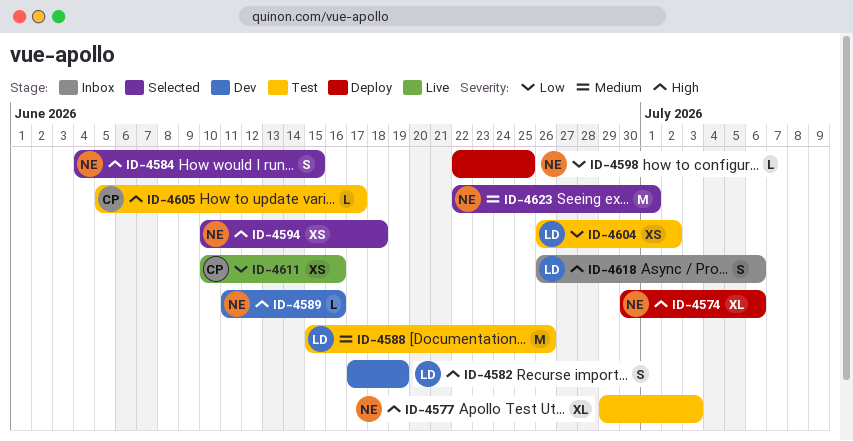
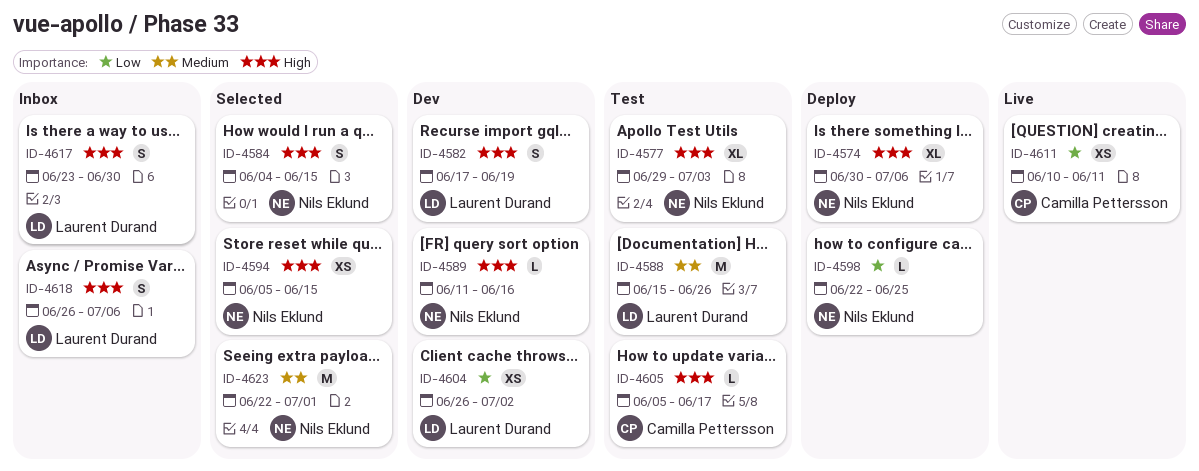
ID-4594, start: Jun 10 -> Jun 5
ID-4594, due: Jun 18 -> Jun 15
ID-4604, status: Test -> Dev
ID-4611, due: Jun 16 -> Jun 11
ID-4617: none -> present

